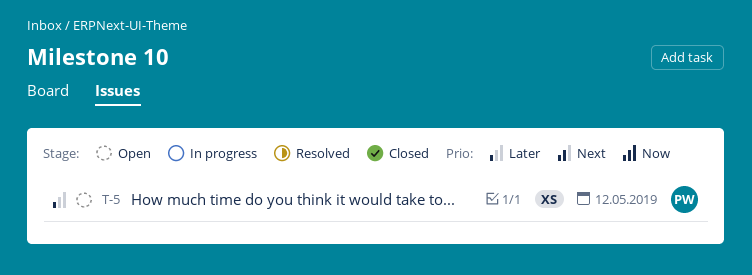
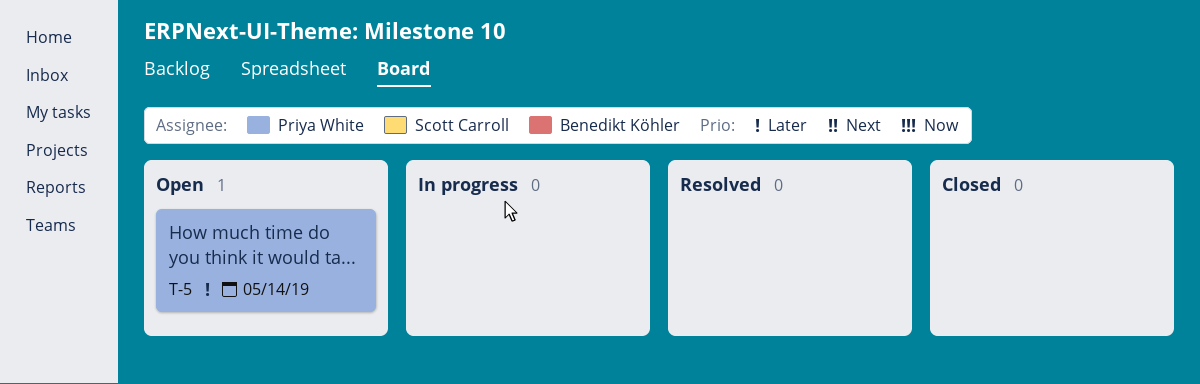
T-5, due: May 12 -> May 14

